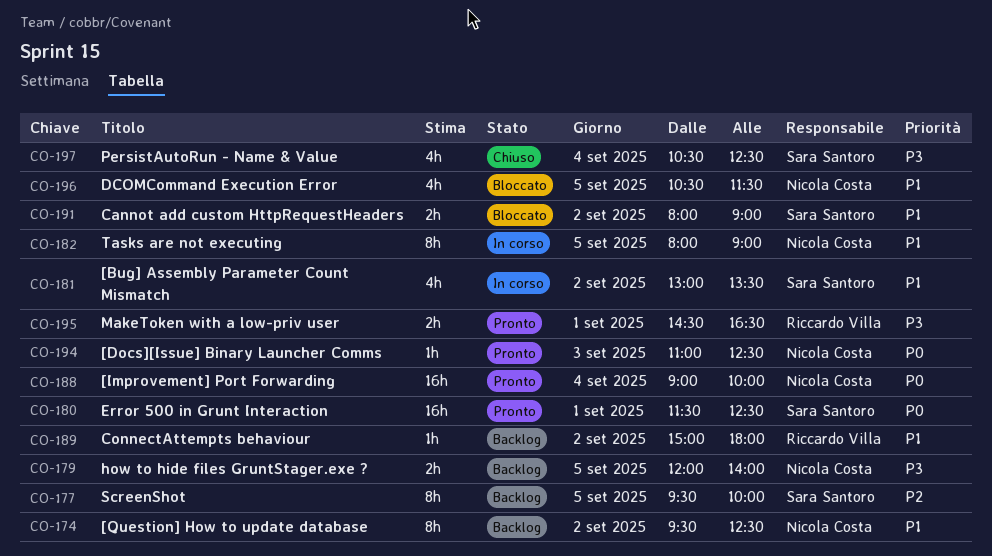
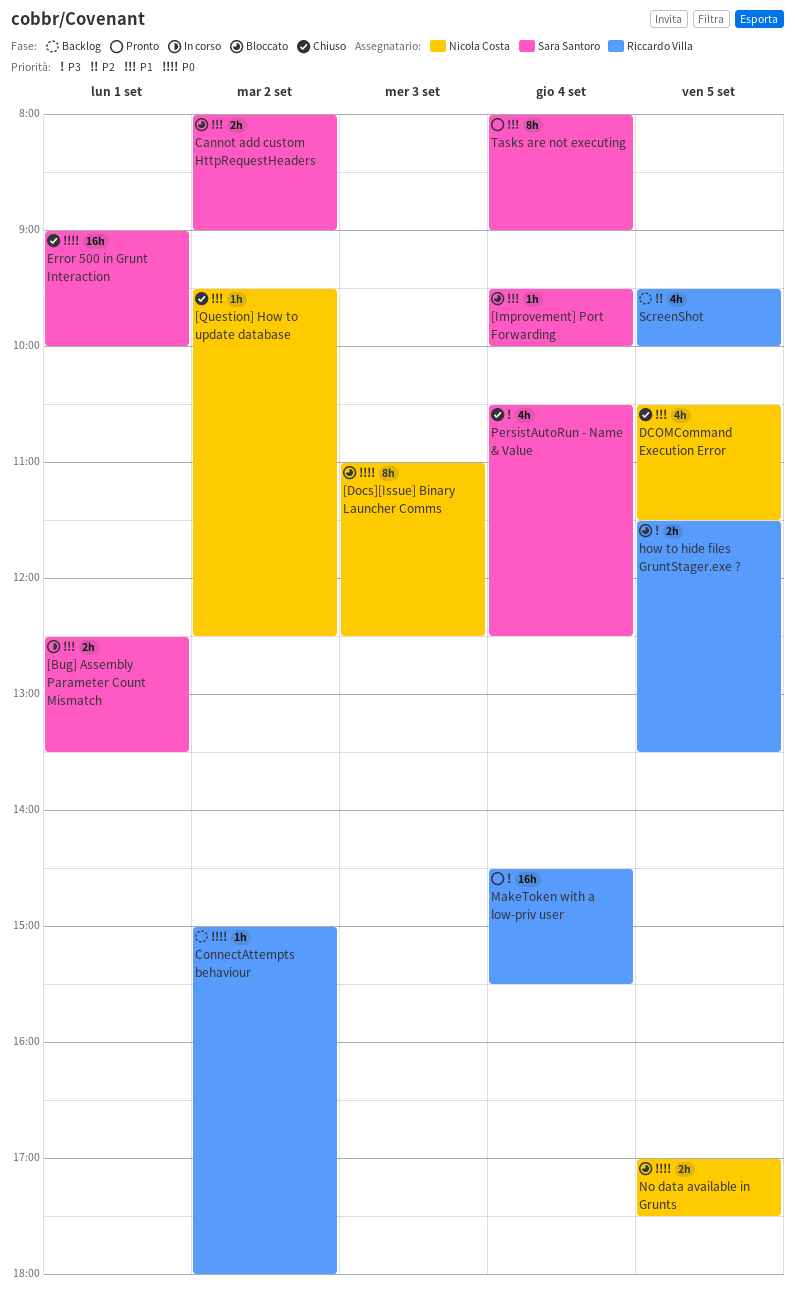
[Bug] Assembly Parameter Count Mismatch, estimate: 4h -> 2h
[Bug] Assembly Parameter Count Mismatch, day: Sep 2 -> Sep 1
[Bug] Assembly Parameter Count Mismatch, begins: 13:00 -> 12:30
[Docs][Issue] Binary Launcher Comms, status: Pronto -> Bloccato
[Docs][Issue] Binary Launcher Comms, estimate: 1h -> 8h
[Improvement] Port Forwarding, status: Pronto -> Bloccato
[Improvement] Port Forwarding, owner: Nicola Costa -> Sara Santoro
[Improvement] Port Forwarding, priority: P0 -> P1
[Improvement] Port Forwarding, estimate: 16h -> 1h
[Improvement] Port Forwarding, begins: 09:00 -> 09:30
[Question] How to update database, status: Backlog -> Chiuso
[Question] How to update database, estimate: 8h -> 1h
ConnectAttempts behaviour, priority: P1 -> P0
DCOMCommand Execution Error, status: Bloccato -> Chiuso
Error 500 in Grunt Interaction, status: Pronto -> Chiuso
Error 500 in Grunt Interaction, begins: 11:30 -> 09:00
Error 500 in Grunt Interaction, ends: 12:30 -> 10:00
how to hide files GruntStager.exe ?, status: Backlog -> Bloccato
how to hide files GruntStager.exe ?, owner: Nicola Costa -> Riccardo Villa
how to hide files GruntStager.exe ?, begins: 12:00 -> 11:30
how to hide files GruntStager.exe ?, ends: 14:00 -> 13:30
MakeToken with a low-priv user, estimate: 2h -> 16h
MakeToken with a low-priv user, day: Sep 1 -> Sep 4
MakeToken with a low-priv user, ends: 16:30 -> 15:30
No data available in Grunts: none -> present
ScreenShot, owner: Sara Santoro -> Riccardo Villa
ScreenShot, estimate: 8h -> 4h
Tasks are not executing, status: In corso -> Pronto
Tasks are not executing, owner: Nicola Costa -> Sara Santoro
Tasks are not executing, day: Sep 5 -> Sep 4

